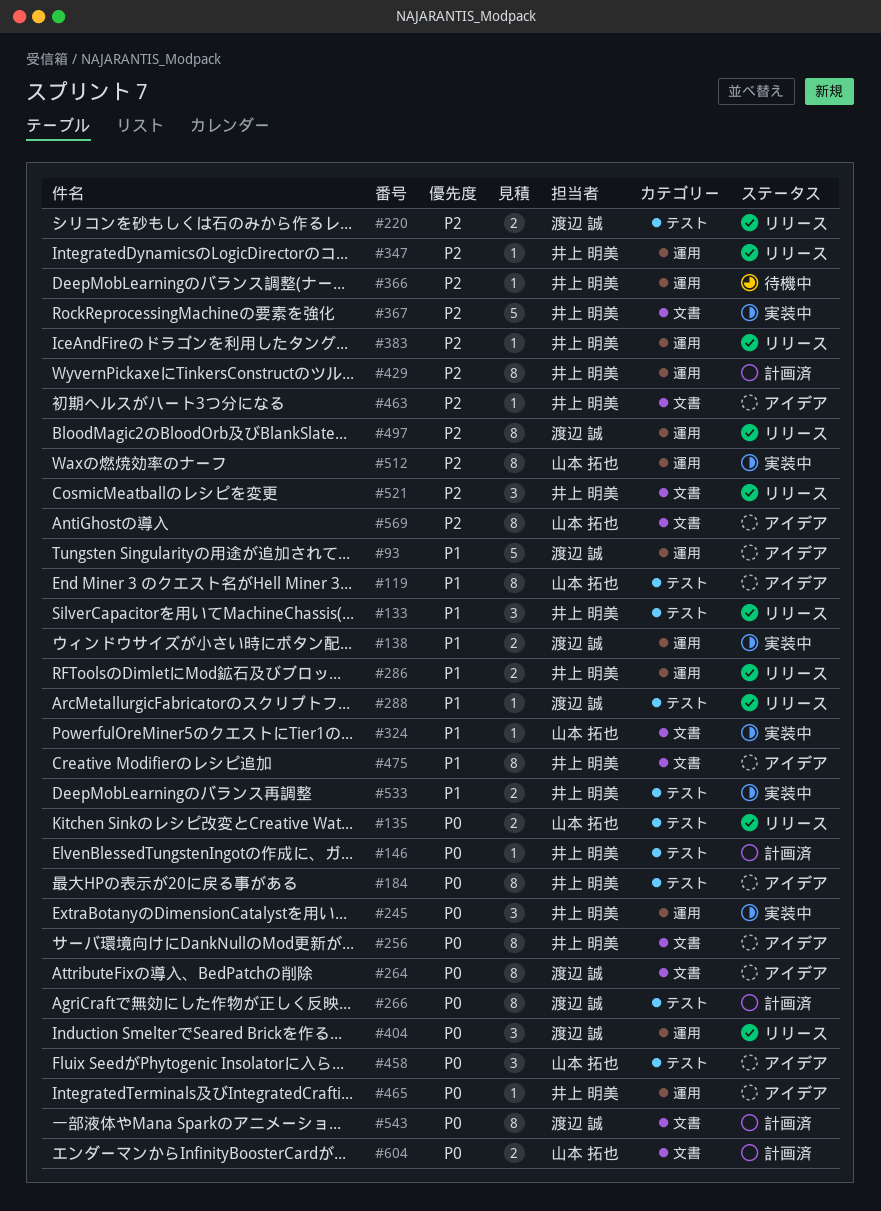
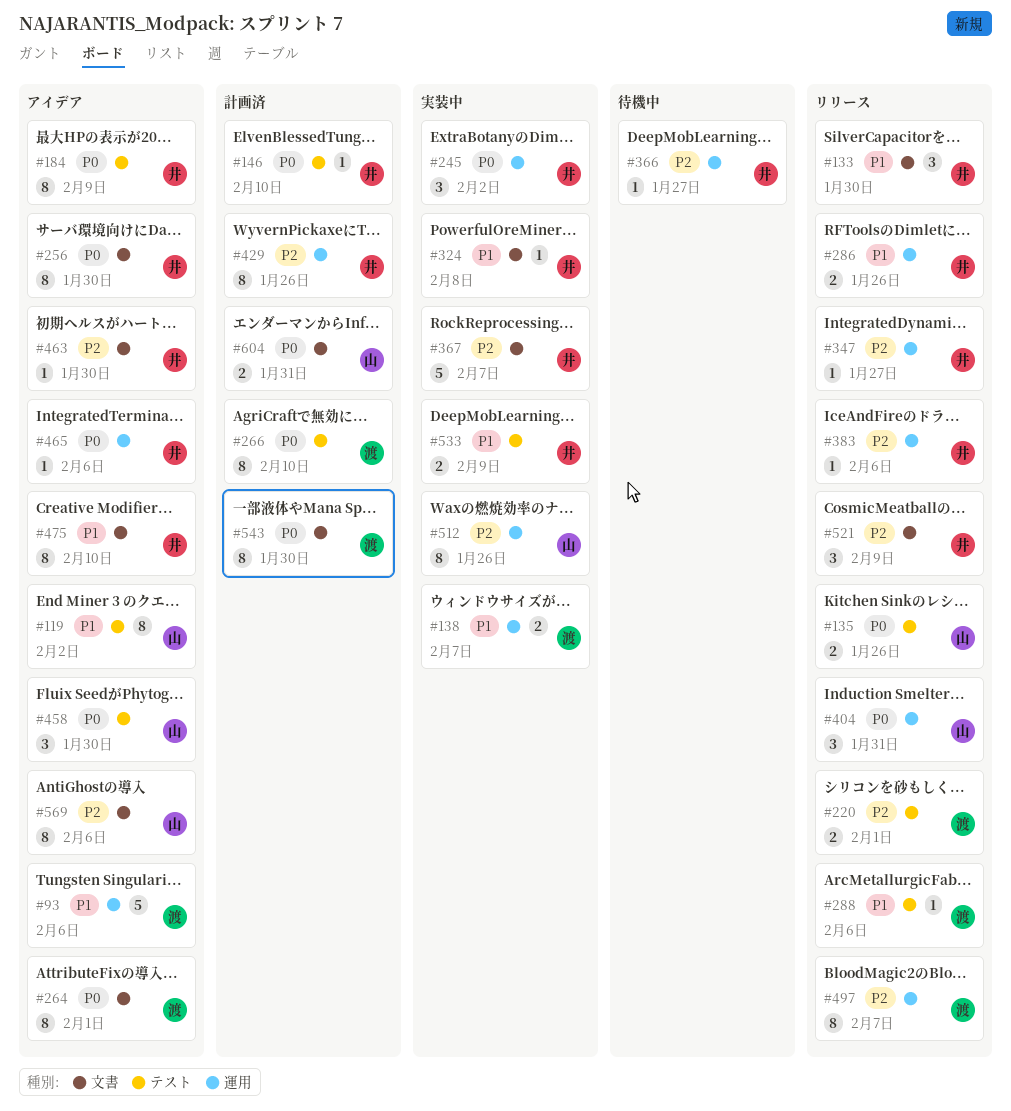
#133, label: テスト -> 文書
#324, owner: 山本 拓也 -> 井上 明美
#404, owner: 渡辺 誠 -> 山本 拓也

